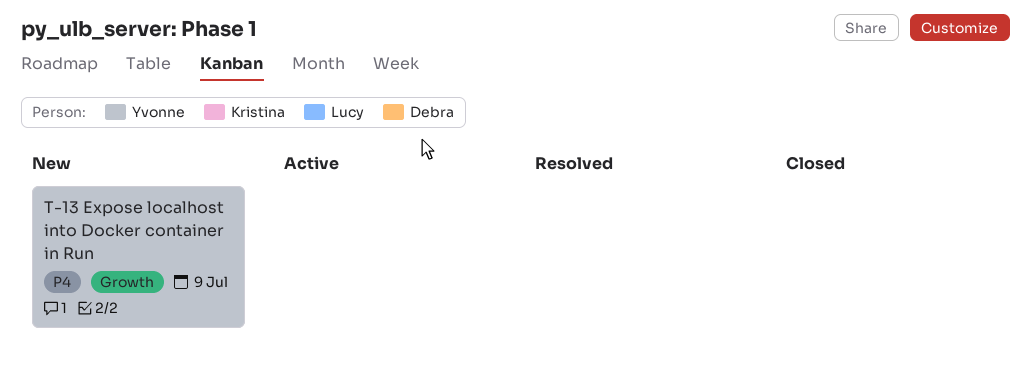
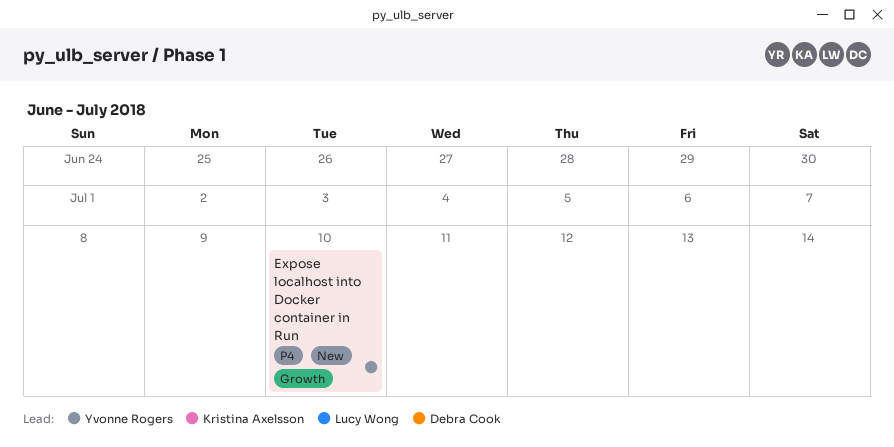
Expose localhost into Docker container in Run, due: Jul 9 -> Jul 10

